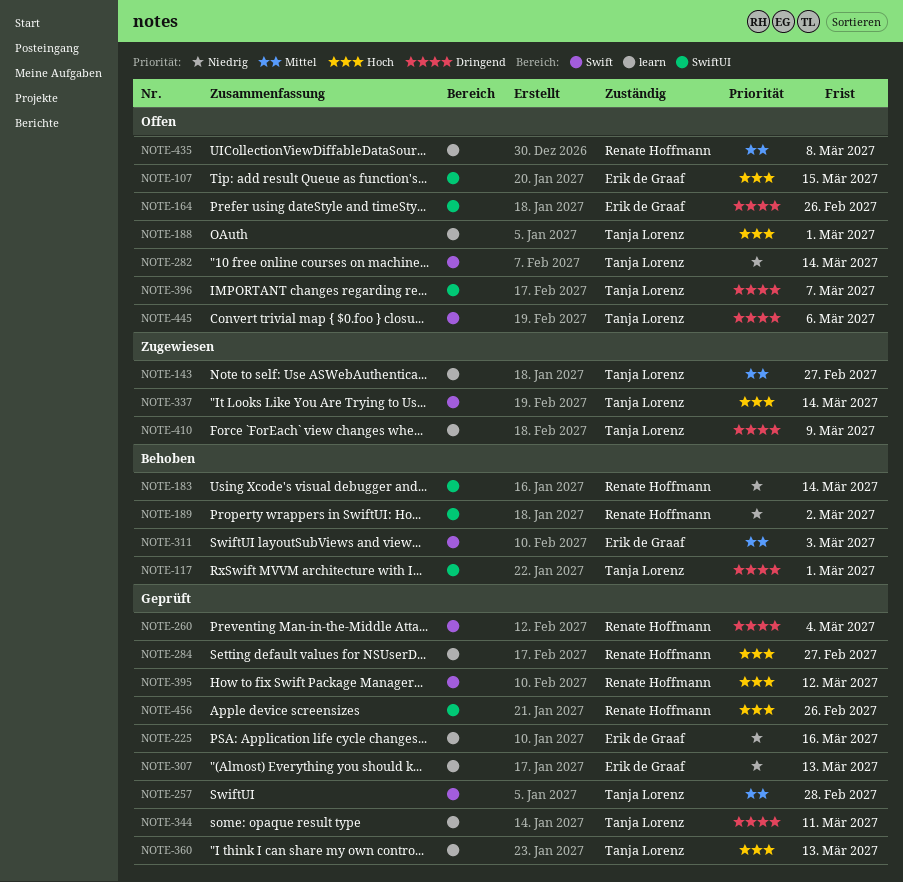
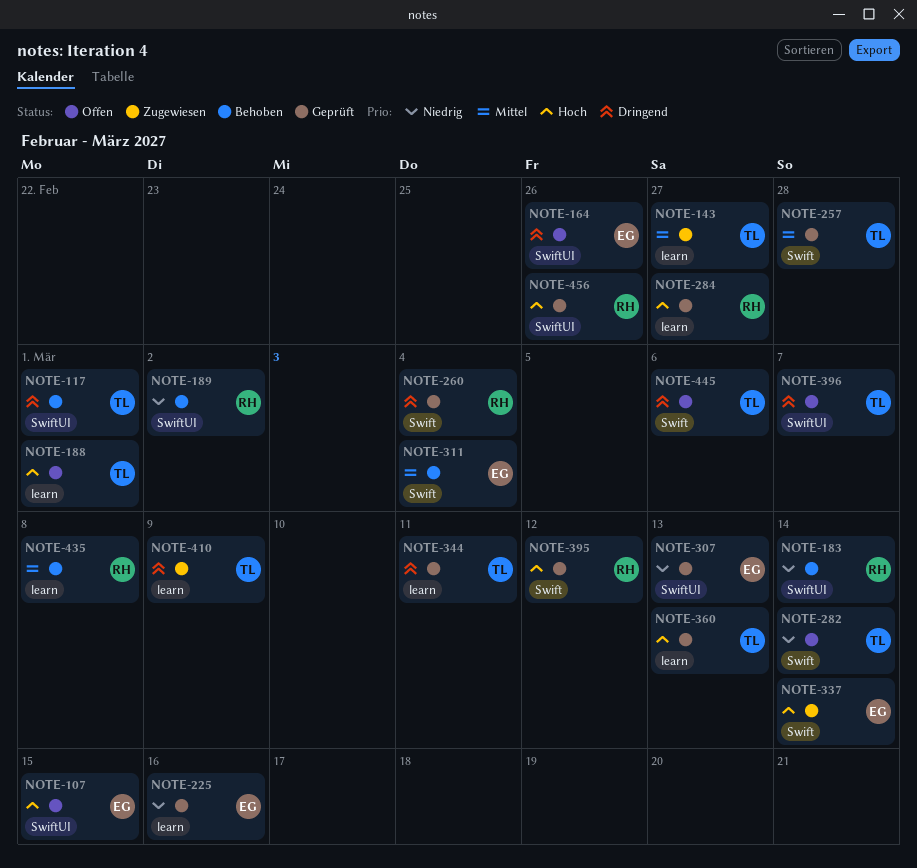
NOTE-307, label: learn -> SwiftUI
NOTE-311, due: Mar 3 -> Mar 4
NOTE-337, owner: Tanja Lorenz -> Erik de Graaf
NOTE-435, status: Offen -> Behoben

